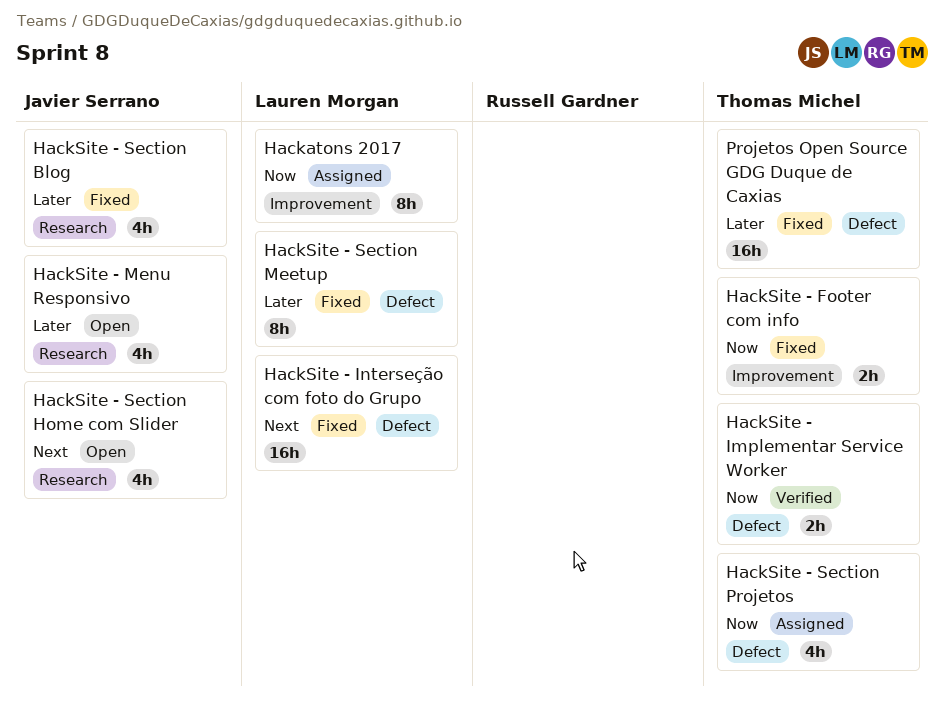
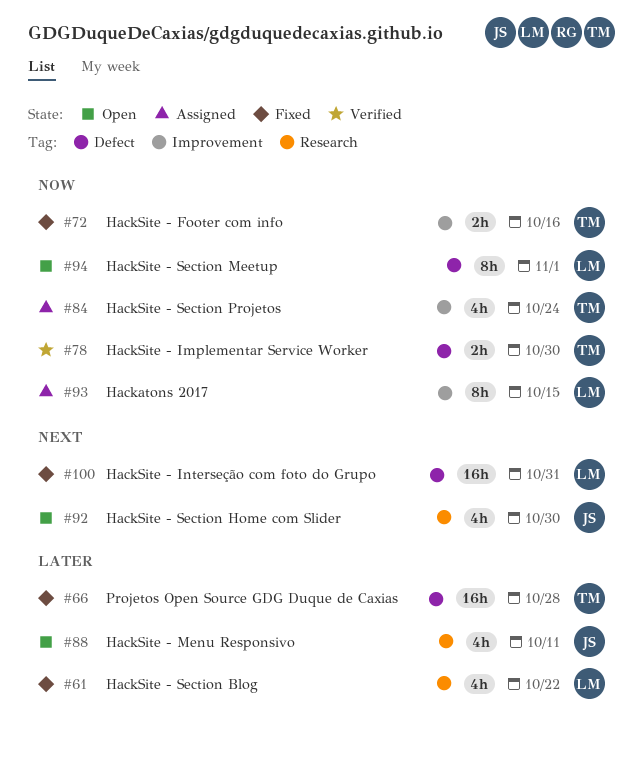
HackSite - Section Blog, owner: Javier Serrano -> Lauren Morgan
HackSite - Section Meetup, status: Fixed -> Open
HackSite - Section Meetup, priority: Later -> Now
HackSite - Section Projetos, label: Defect -> Improvement

